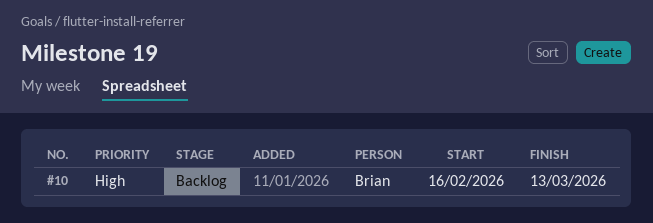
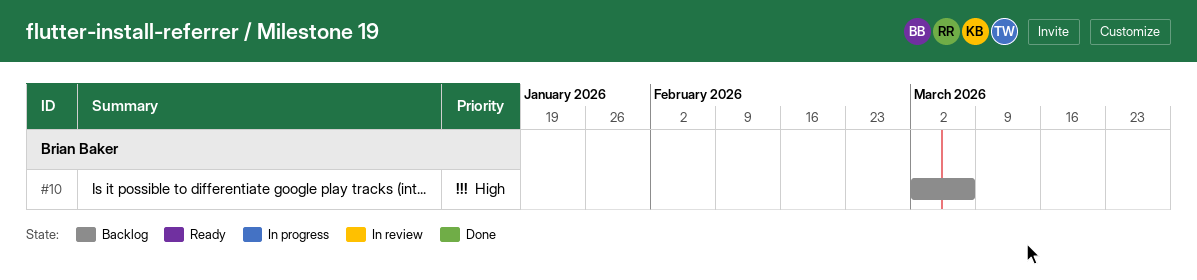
#10, start: Feb 16 -> Mar 2
#10, due: Mar 13 -> Mar 6

